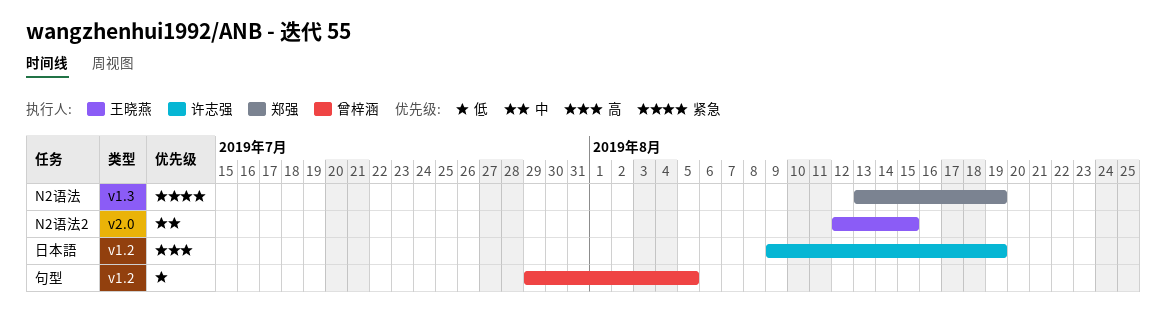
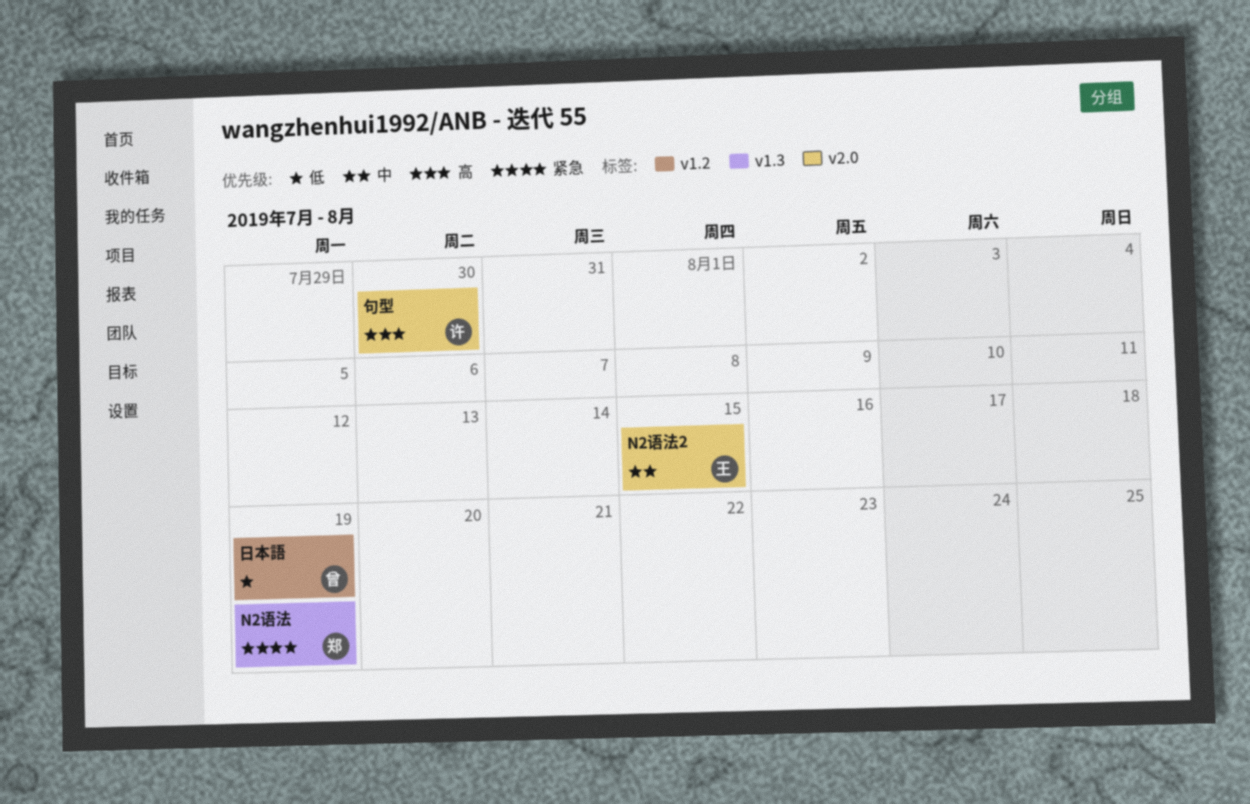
句型, owner: 曾梓涵 -> 许志强
句型, priority: 低 -> 高
句型, label: v1.2 -> v2.0
句型, due: Aug 5 -> Jul 30
日本語, owner: 许志强 -> 曾梓涵
日本語, priority: 高 -> 低

